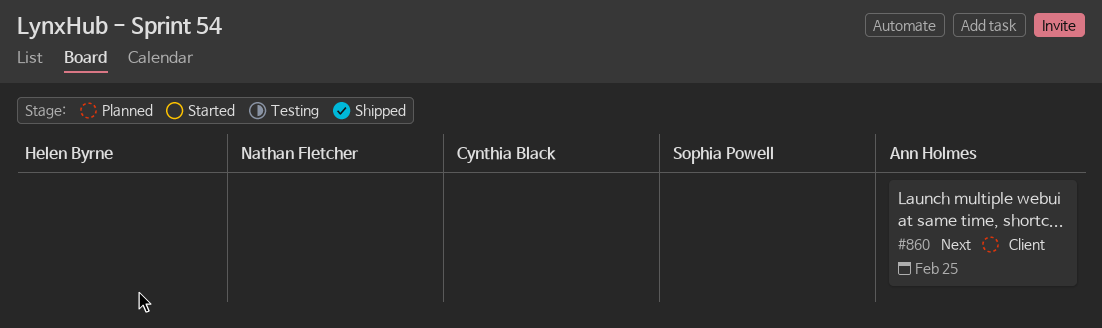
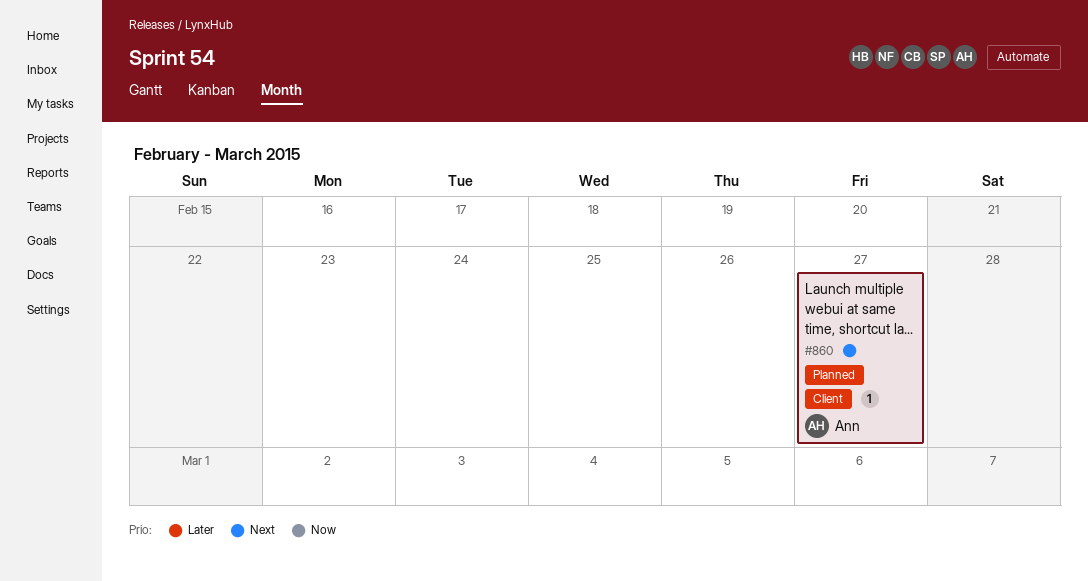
#860, due: Feb 25 -> Feb 27

